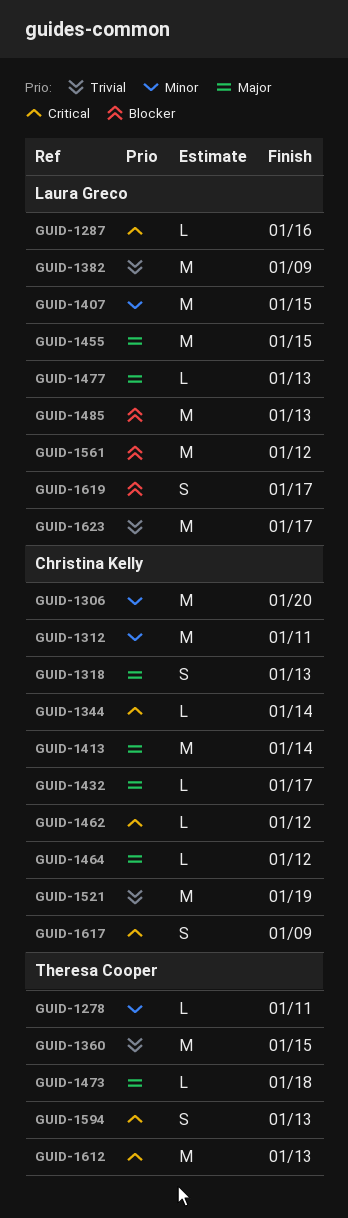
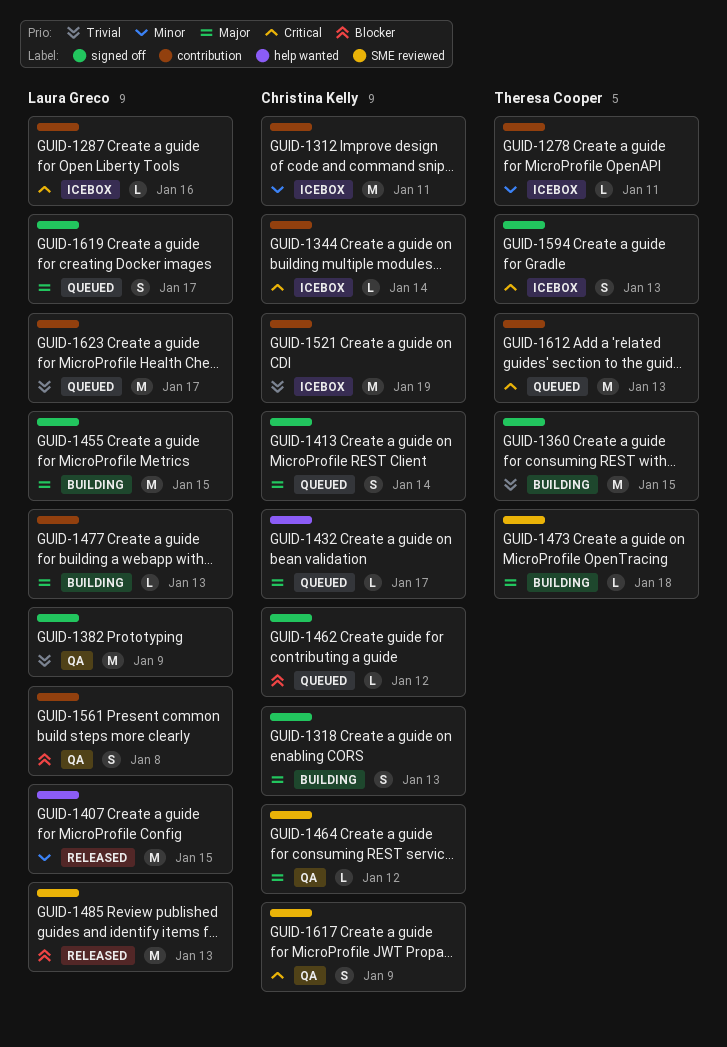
GUID-1306: present -> none
GUID-1413, estimate: M -> S
GUID-1462, priority: Critical -> Blocker
GUID-1561, estimate: M -> S
GUID-1561, due: Jan 12 -> Jan 8
GUID-1619, priority: Blocker -> Major

